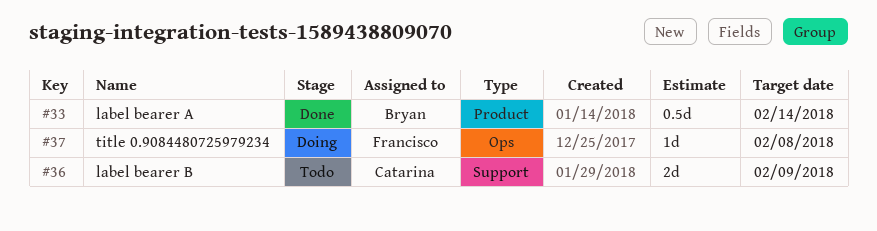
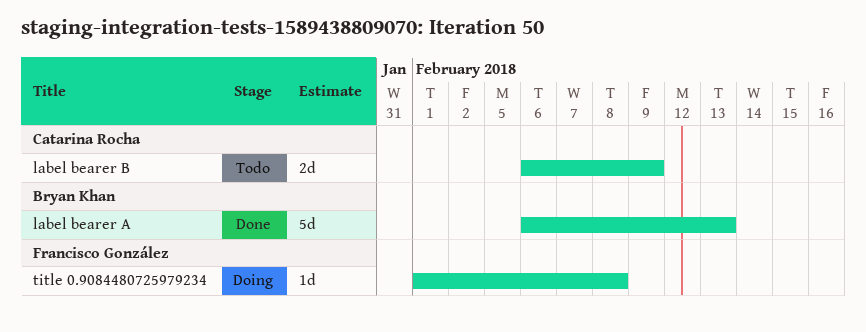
label bearer A, estimate: 0.5d -> 5d
label bearer A, due: Feb 14 -> Feb 13

